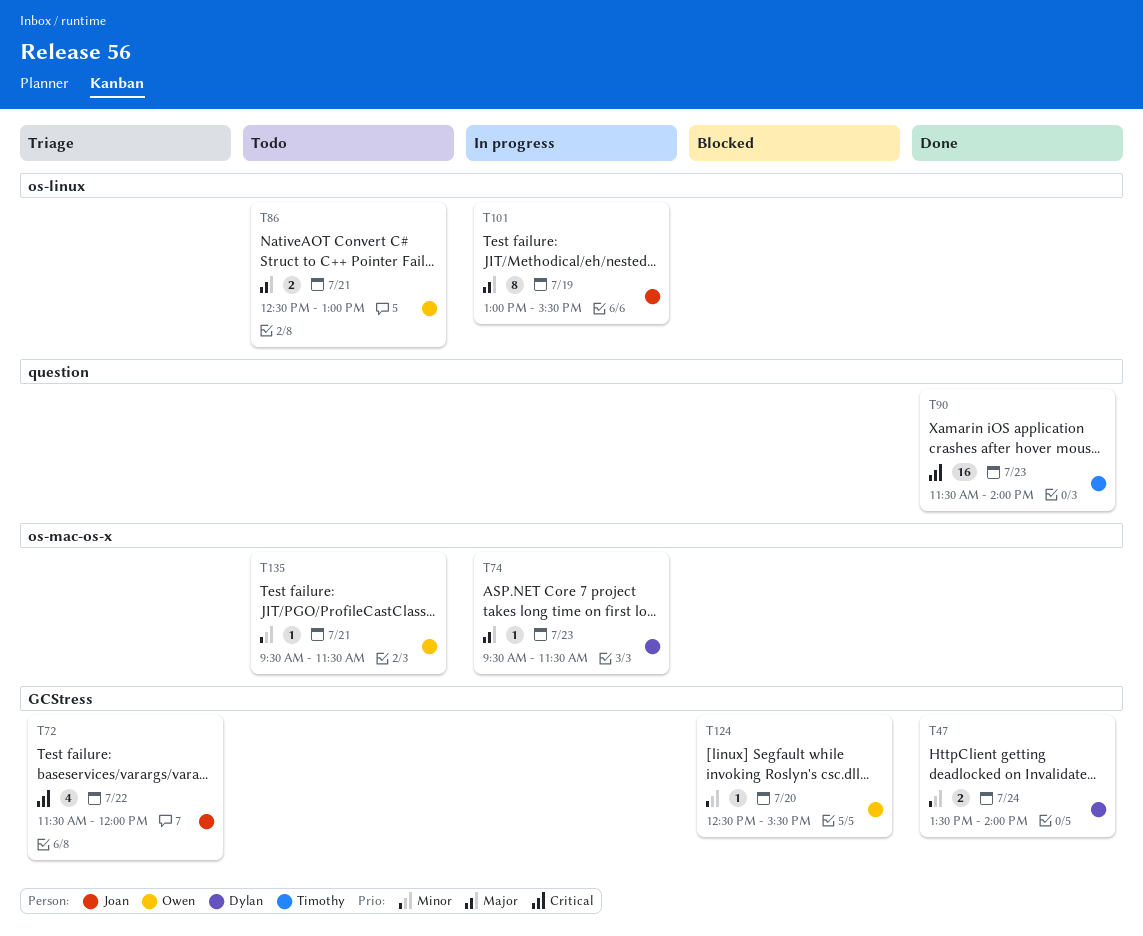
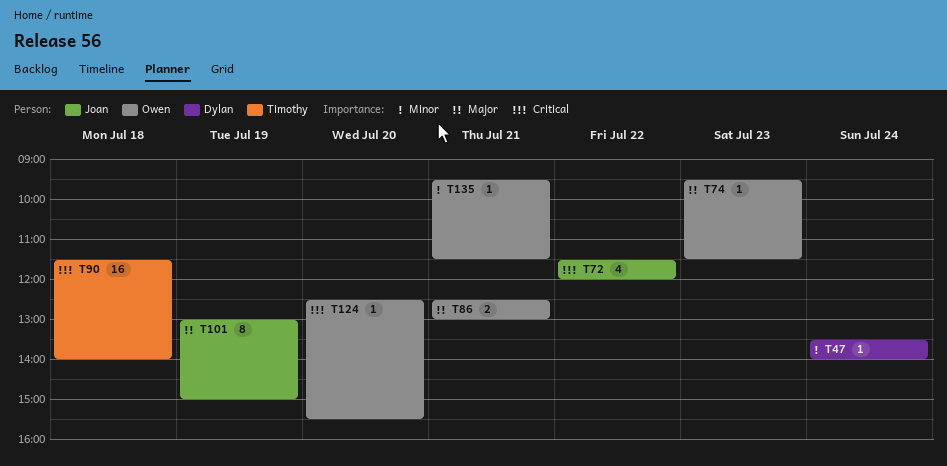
T47, estimate: 2 -> 1
T74, owner: Dylan -> Owen
T90, day: Jul 23 -> Jul 18
T101, ends: 15:30 -> 15:00
T124, priority: Minor -> Critical

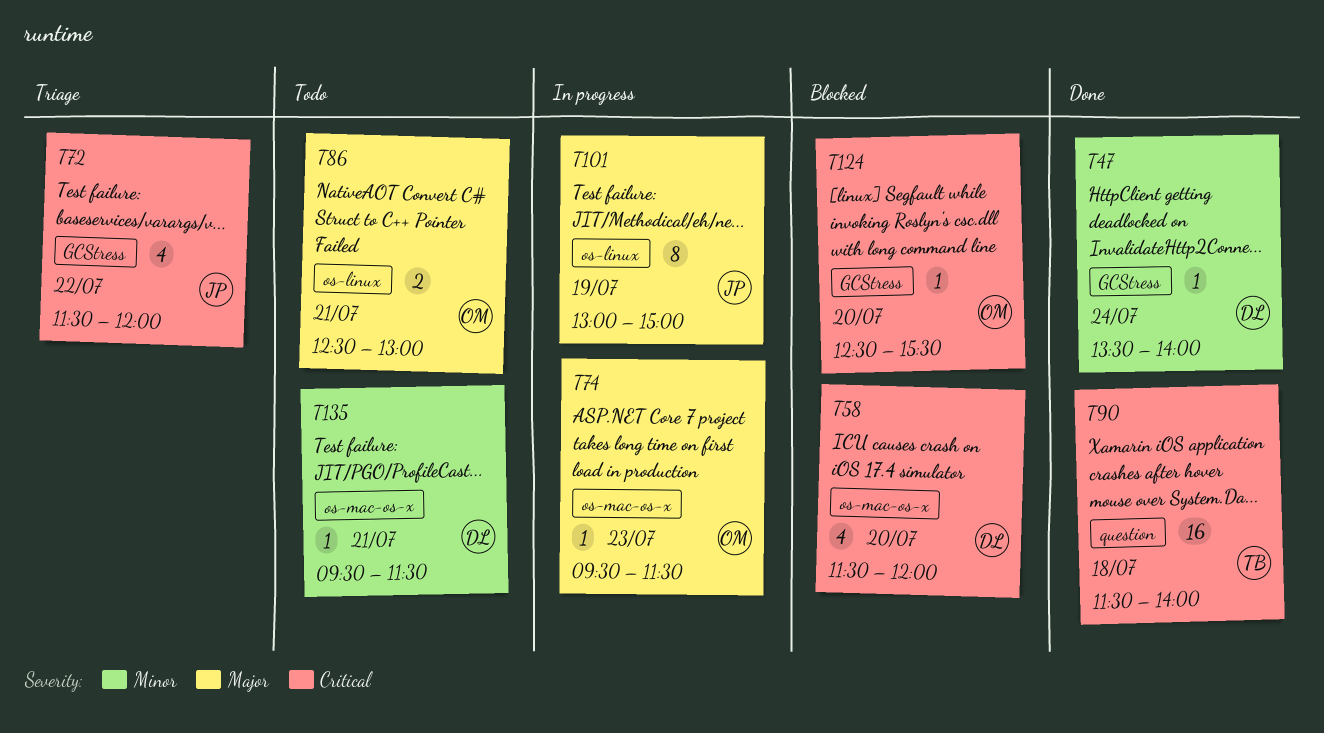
T58: none -> present
T135, owner: Owen -> Dylan

